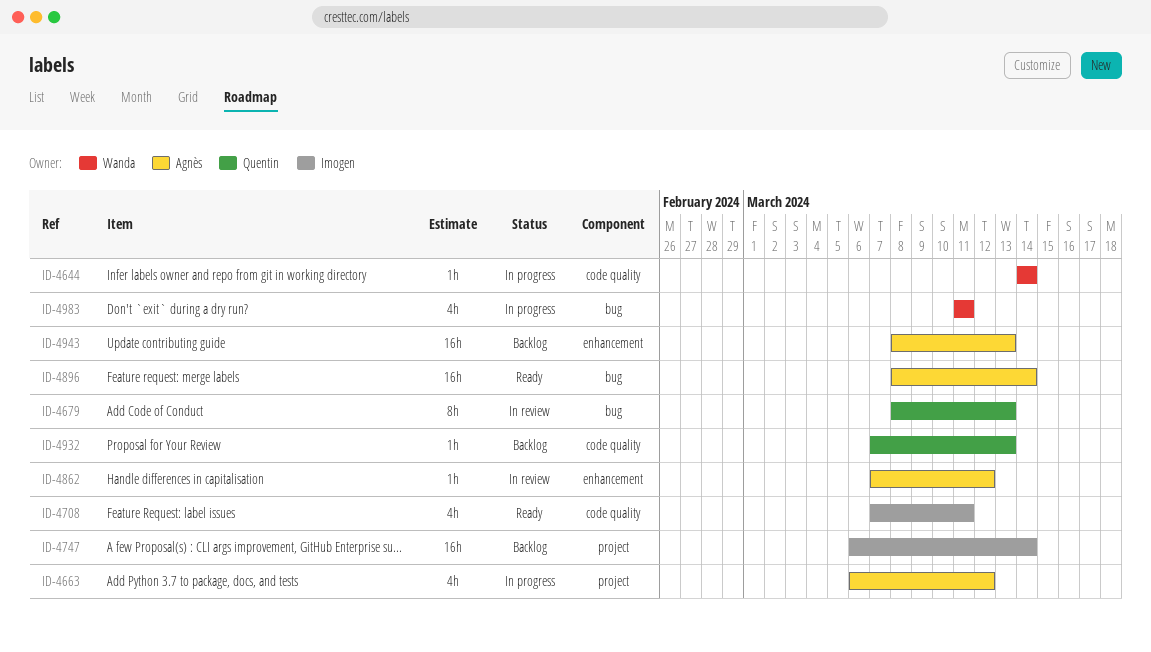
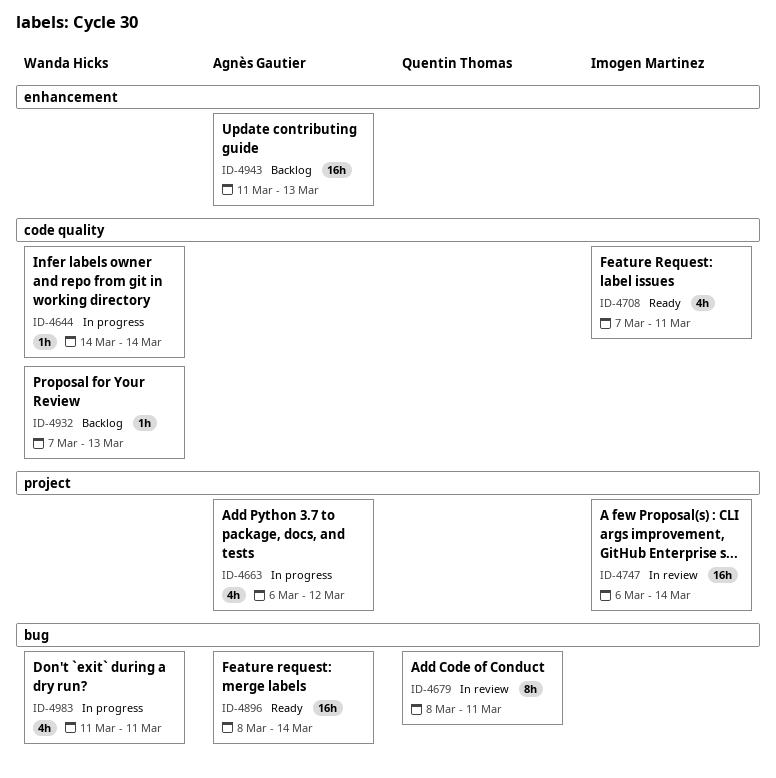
ID-4679, due: Mar 13 -> Mar 11
ID-4747, status: Backlog -> In review
ID-4862: present -> none
ID-4932, owner: Quentin Thomas -> Wanda Hicks
ID-4943, start: Mar 8 -> Mar 11

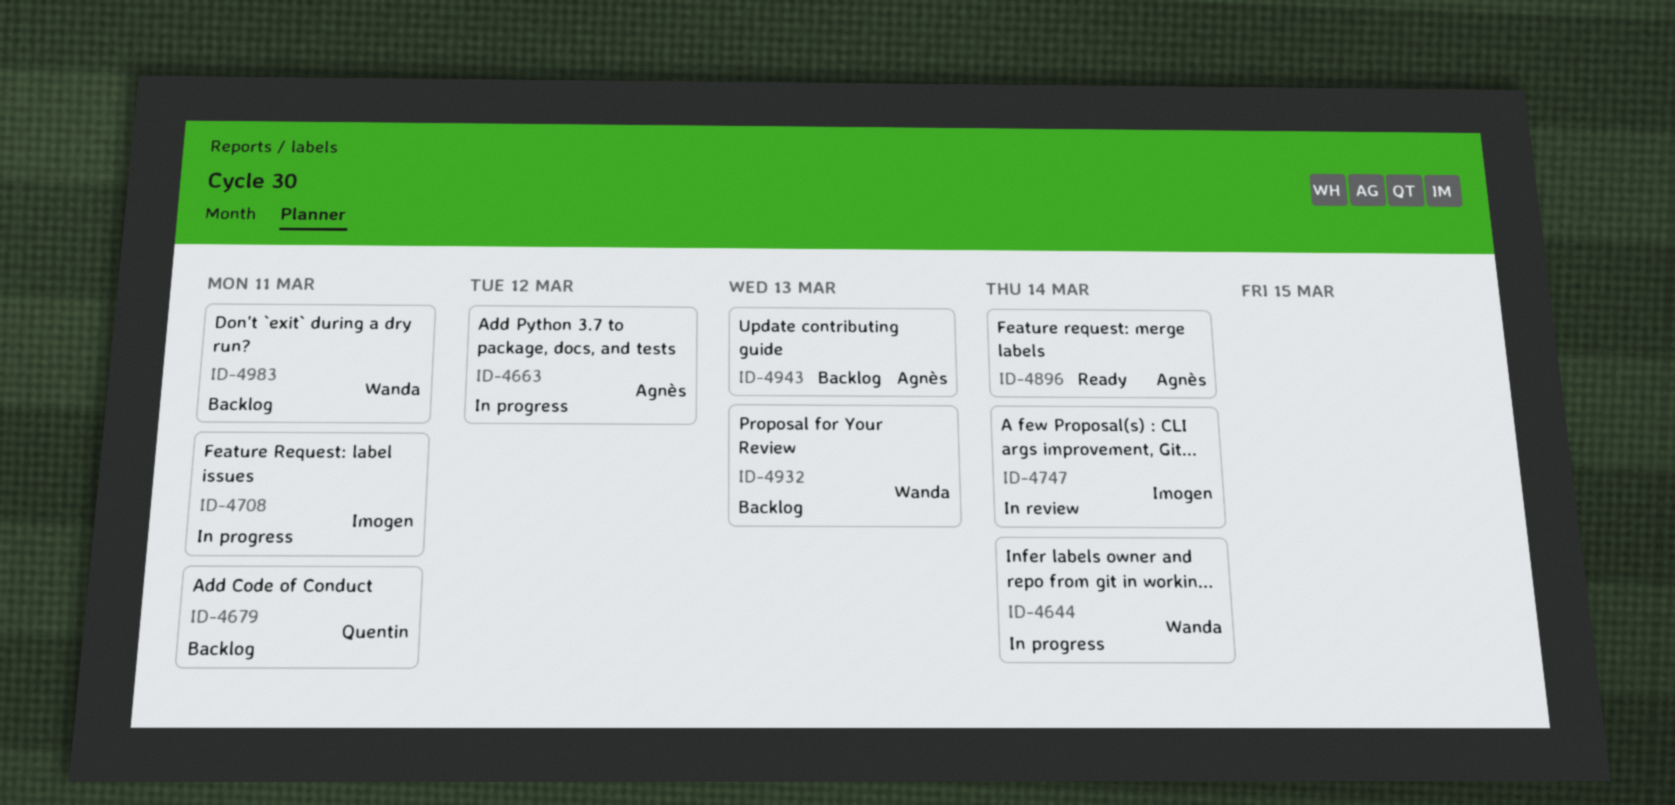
ID-4679, status: In review -> Backlog
ID-4708, status: Ready -> In progress
ID-4983, status: In progress -> Backlog

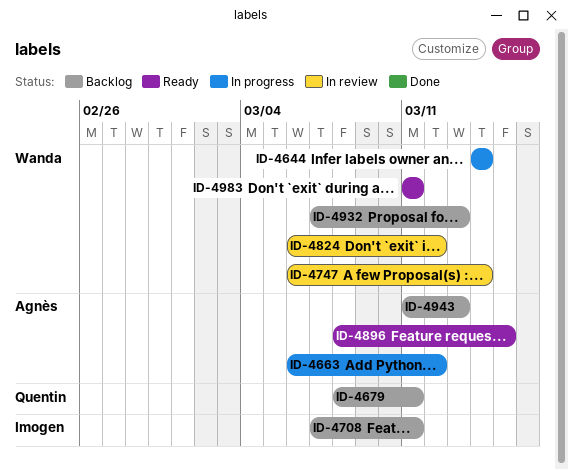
ID-4708, status: In progress -> Backlog
ID-4747, owner: Imogen -> Wanda
ID-4824: none -> present
ID-4896, due: Mar 14 -> Mar 15
ID-4983, status: Backlog -> Ready

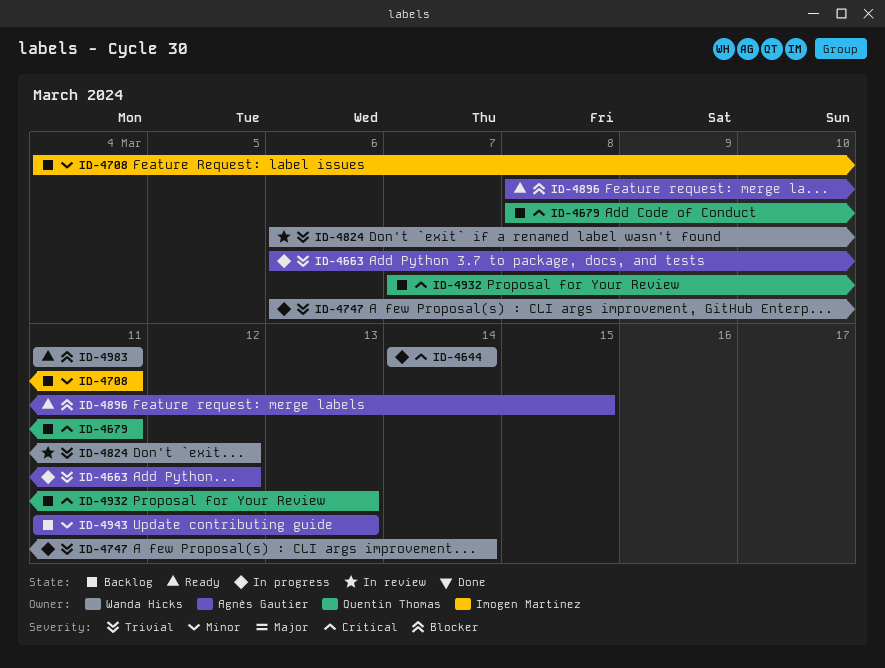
ID-4708, start: Mar 7 -> Mar 4
ID-4747, status: In review -> In progress
ID-4932, owner: Wanda Hicks -> Quentin Thomas

